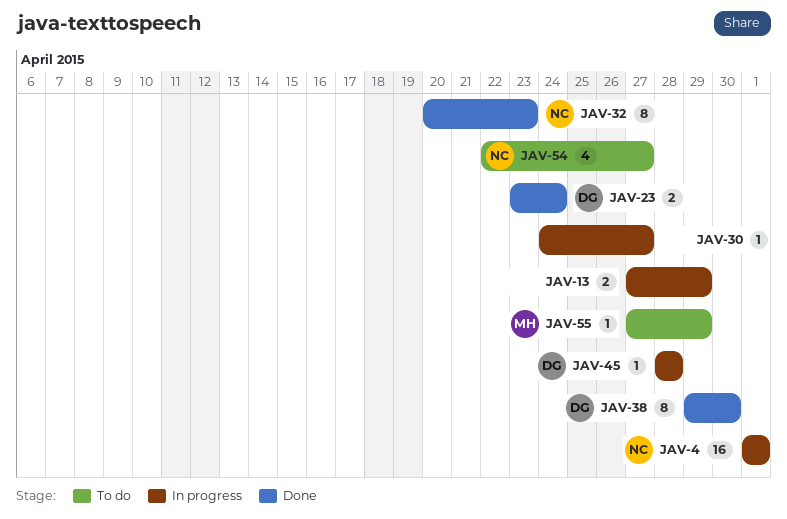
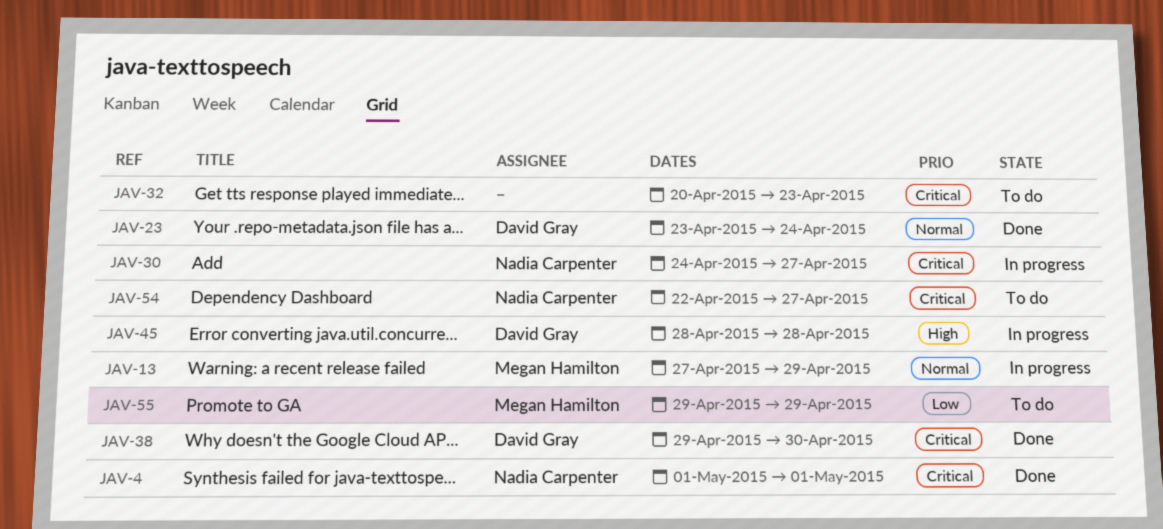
JAV-4, status: In progress -> Done
JAV-13, owner: none -> Megan Hamilton
JAV-30, owner: none -> Nadia Carpenter
JAV-32, status: Done -> To do
JAV-32, owner: Nadia Carpenter -> none
JAV-55, start: Apr 27 -> Apr 29

